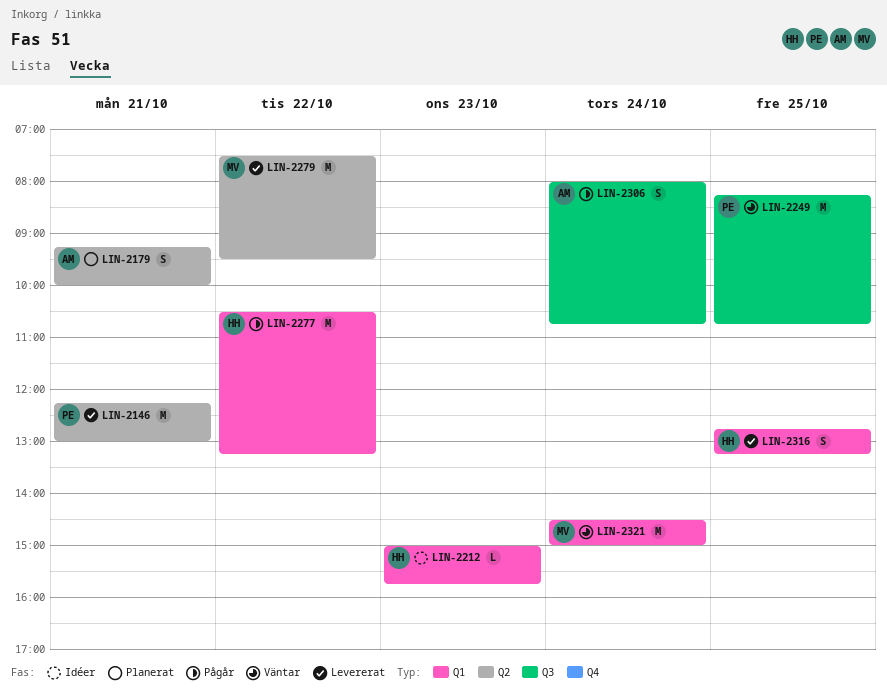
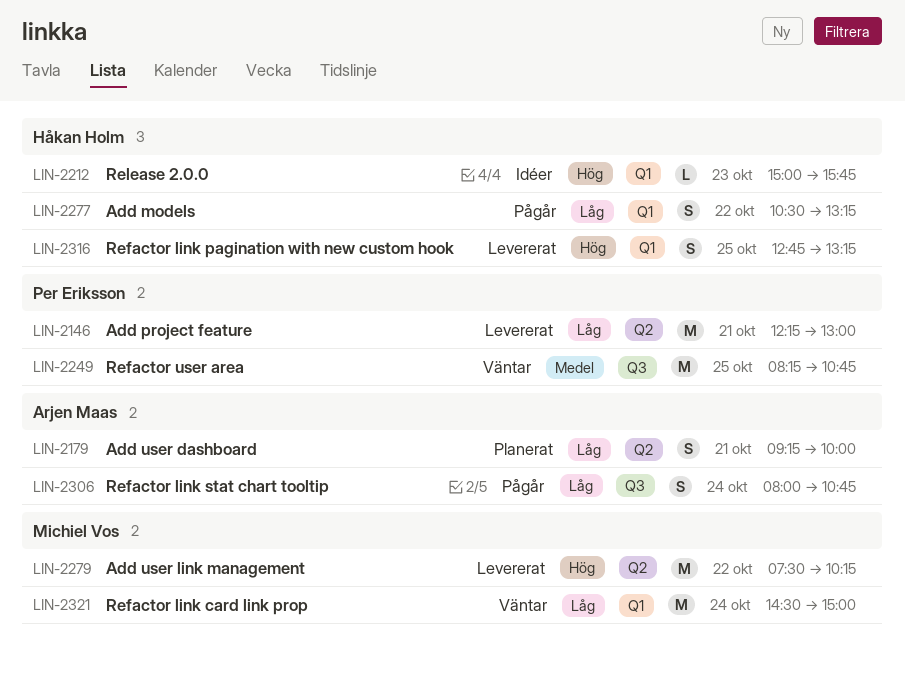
LIN-2277, estimate: M -> S
LIN-2279, ends: 09:30 -> 10:15

